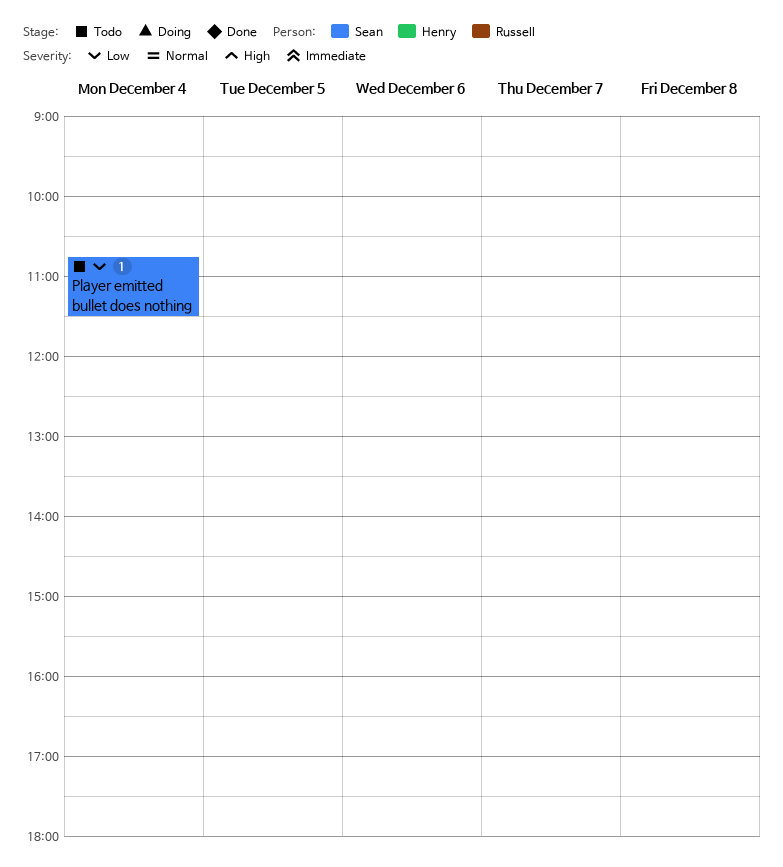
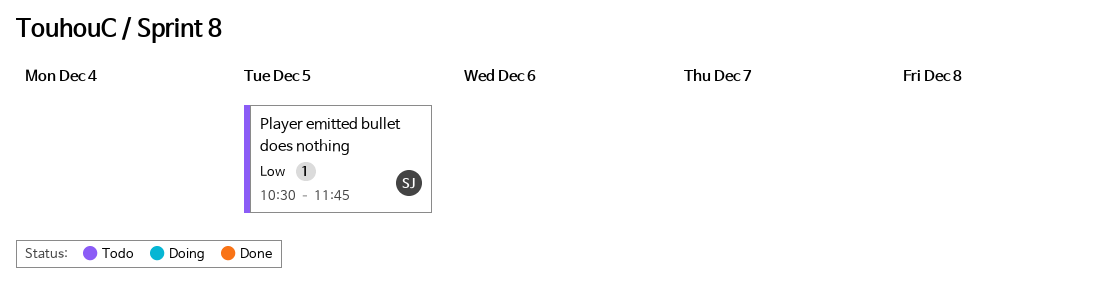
Player emitted bullet does nothing, day: Dec 4 -> Dec 5
Player emitted bullet does nothing, begins: 10:45 -> 10:30
Player emitted bullet does nothing, ends: 11:30 -> 11:45

